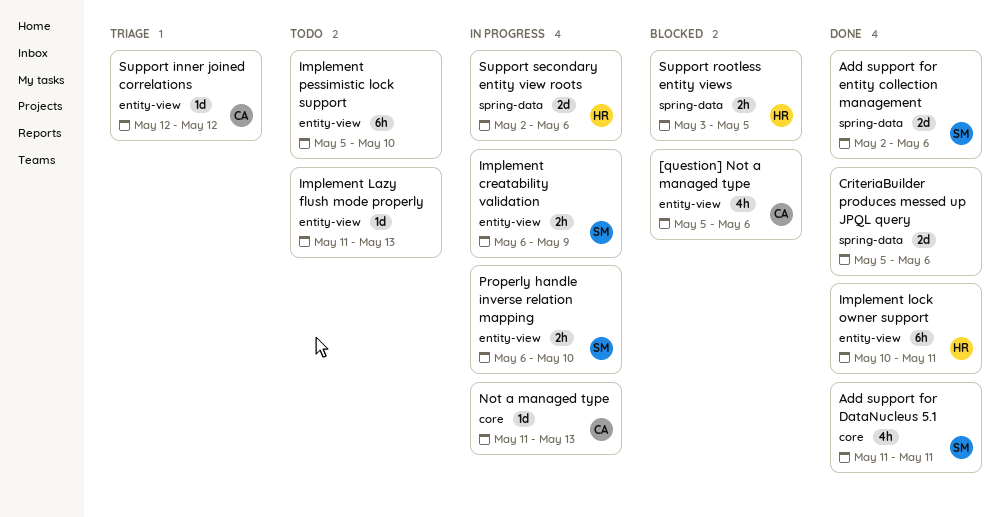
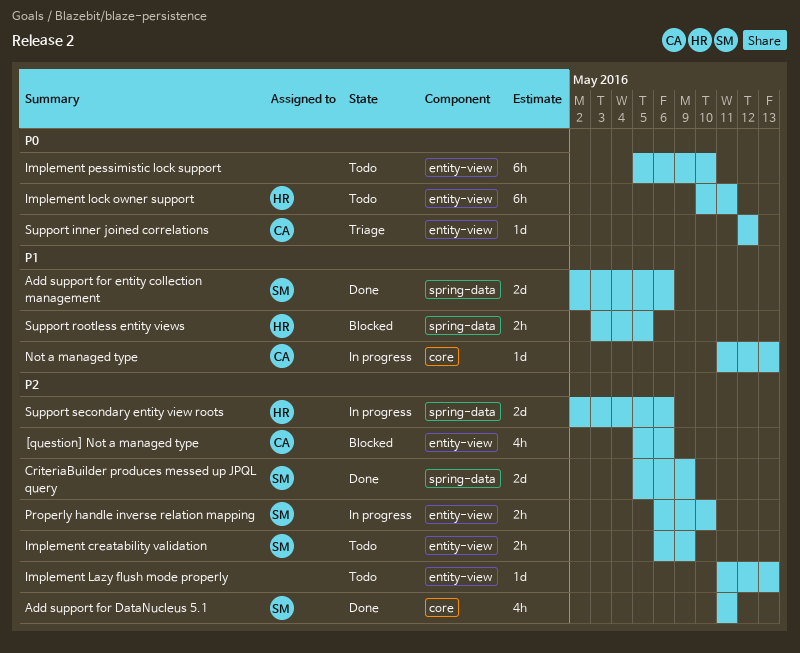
CriteriaBuilder produces messed up JPQL query, owner: none -> SM
CriteriaBuilder produces messed up JPQL query, due: May 6 -> May 9
Implement creatability validation, status: In progress -> Todo
Implement lock owner support, status: Done -> Todo

